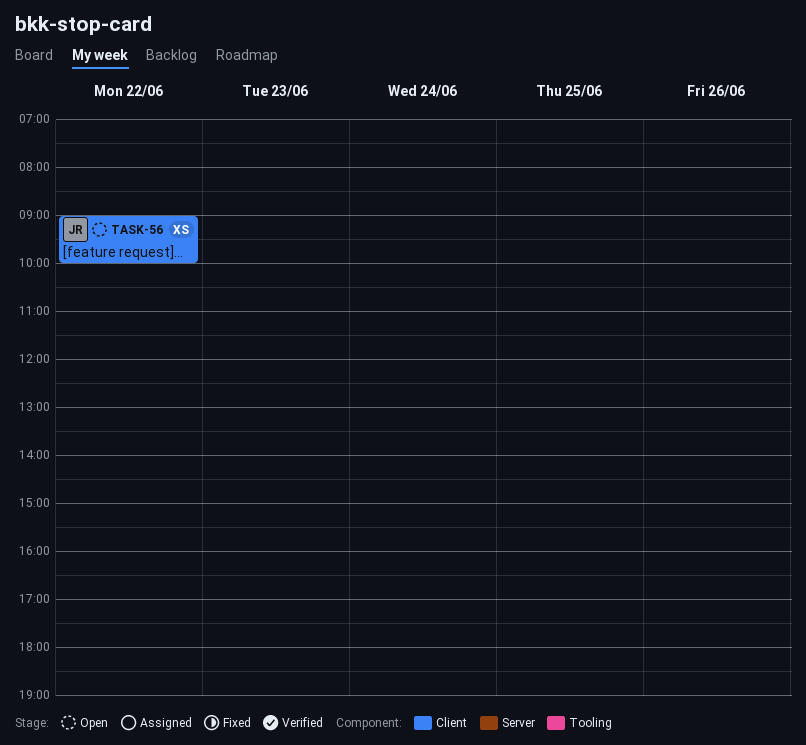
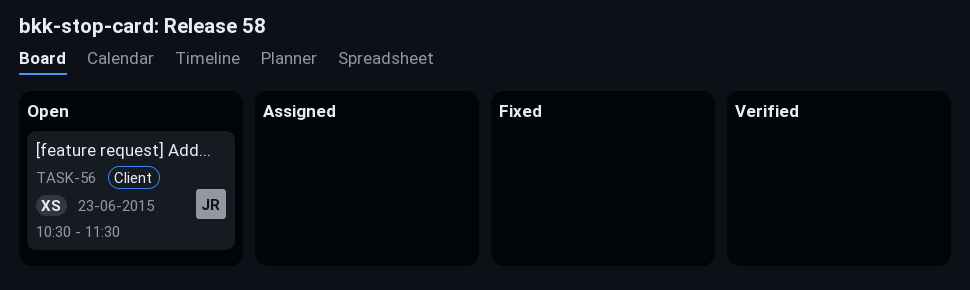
TASK-56, day: Jun 22 -> Jun 23
TASK-56, begins: 09:00 -> 10:30
TASK-56, ends: 10:00 -> 11:30

